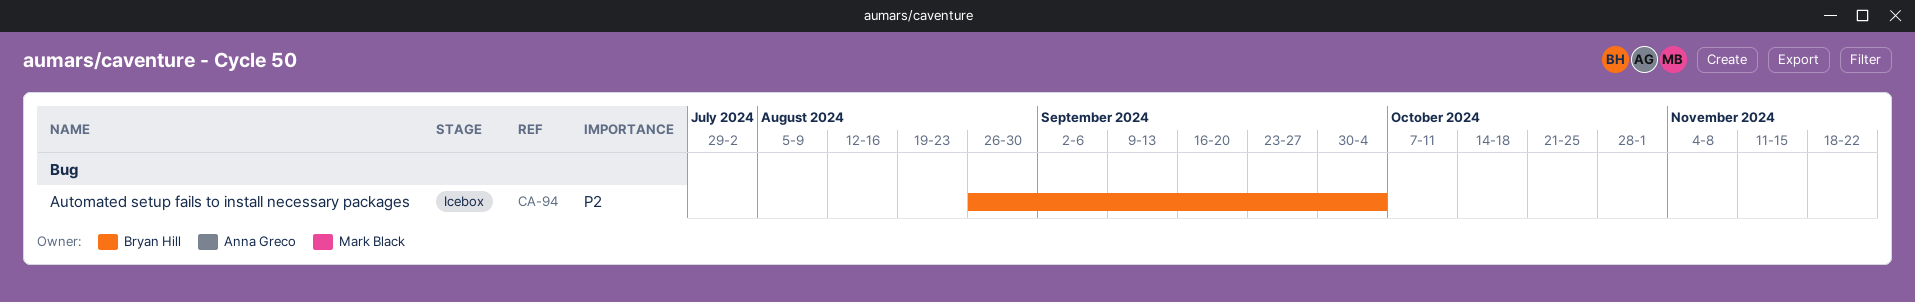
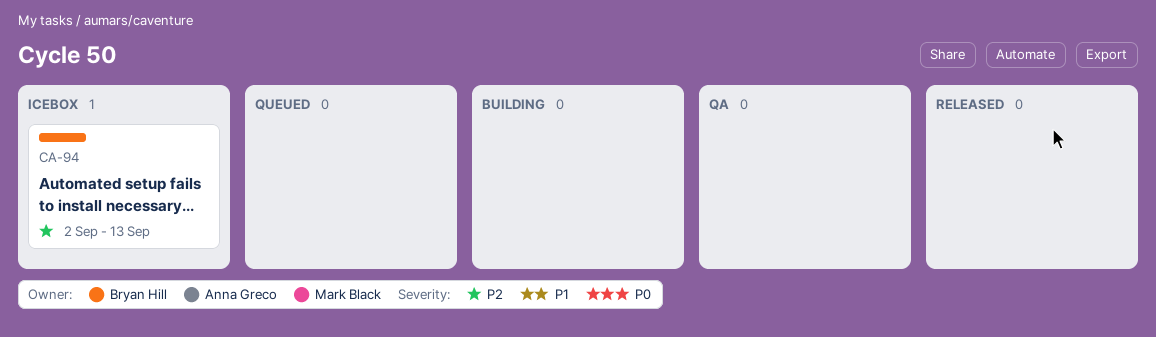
CA-94, start: Aug 26 -> Sep 2
CA-94, due: Oct 4 -> Sep 13

